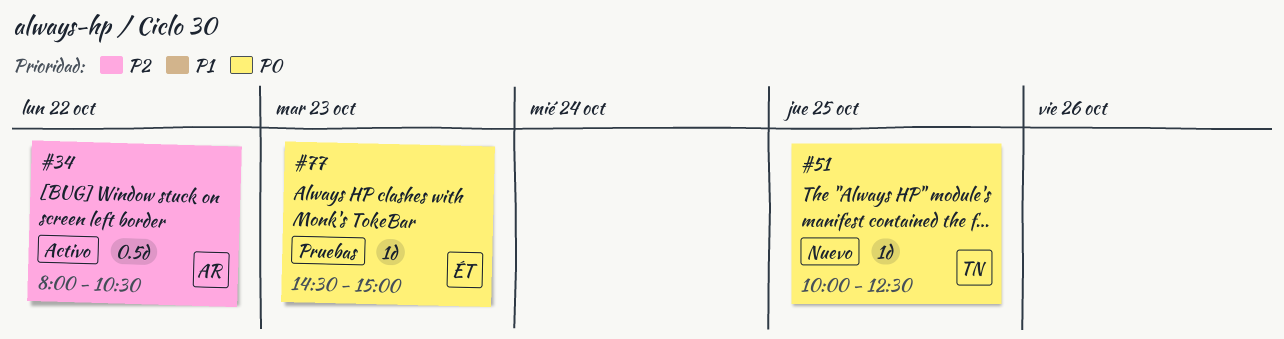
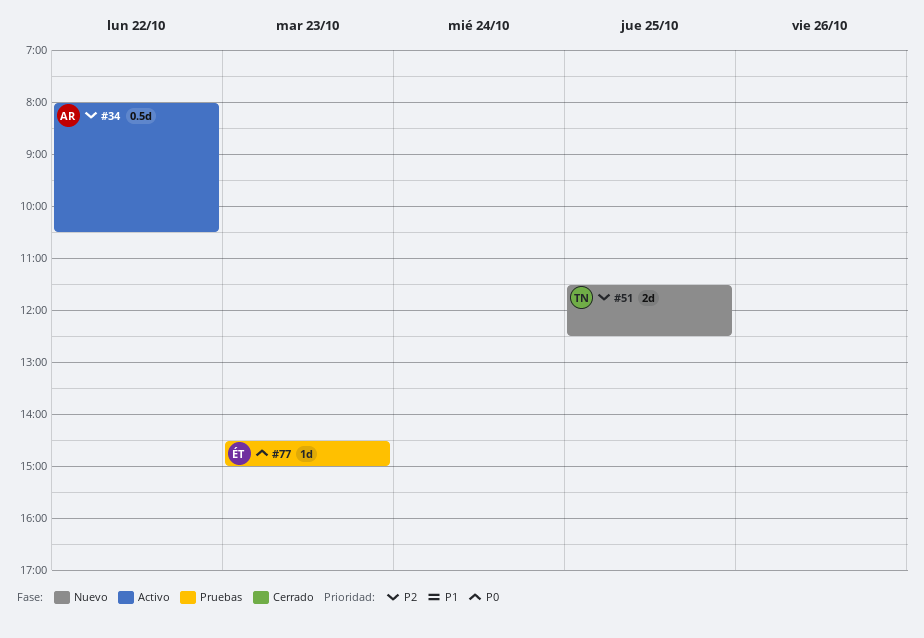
#51, priority: P0 -> P2
#51, estimate: 1d -> 2d
#51, begins: 10:00 -> 11:30

